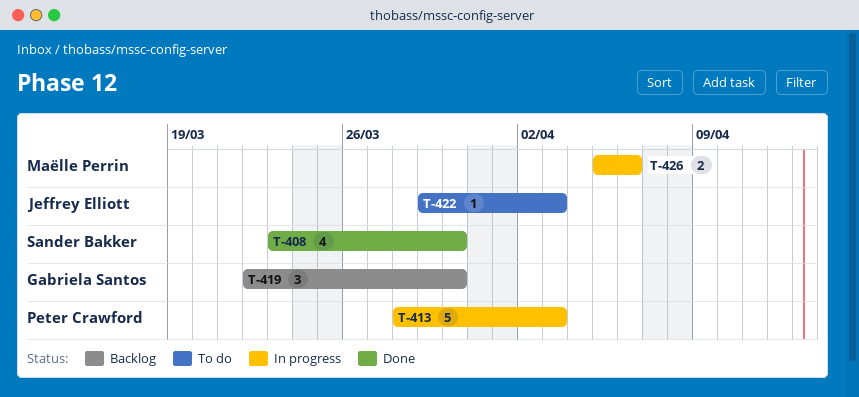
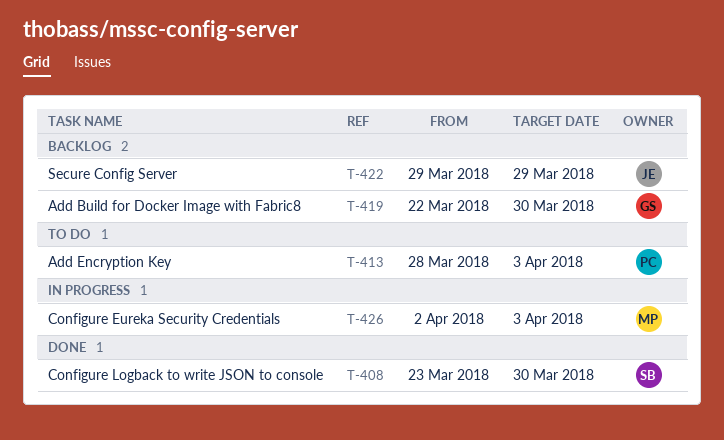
T-413, status: In progress -> To do
T-422, status: To do -> Backlog
T-422, due: Apr 3 -> Mar 29
T-426, start: Apr 5 -> Apr 2
T-426, due: Apr 6 -> Apr 3

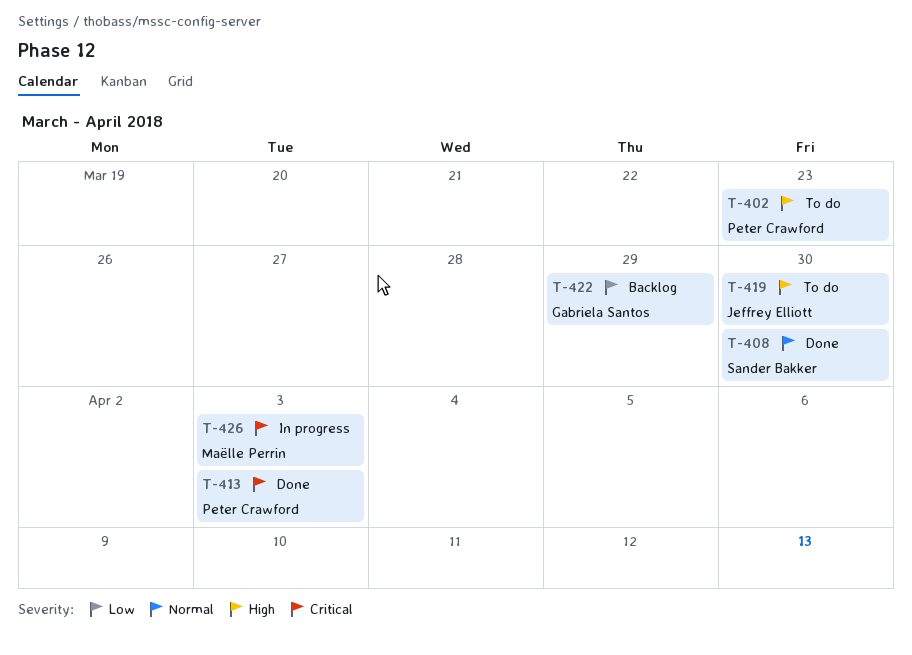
T-402: none -> present
T-413, status: To do -> Done
T-419, status: Backlog -> To do
T-419, owner: Gabriela Santos -> Jeffrey Elliott
T-422, owner: Jeffrey Elliott -> Gabriela Santos

